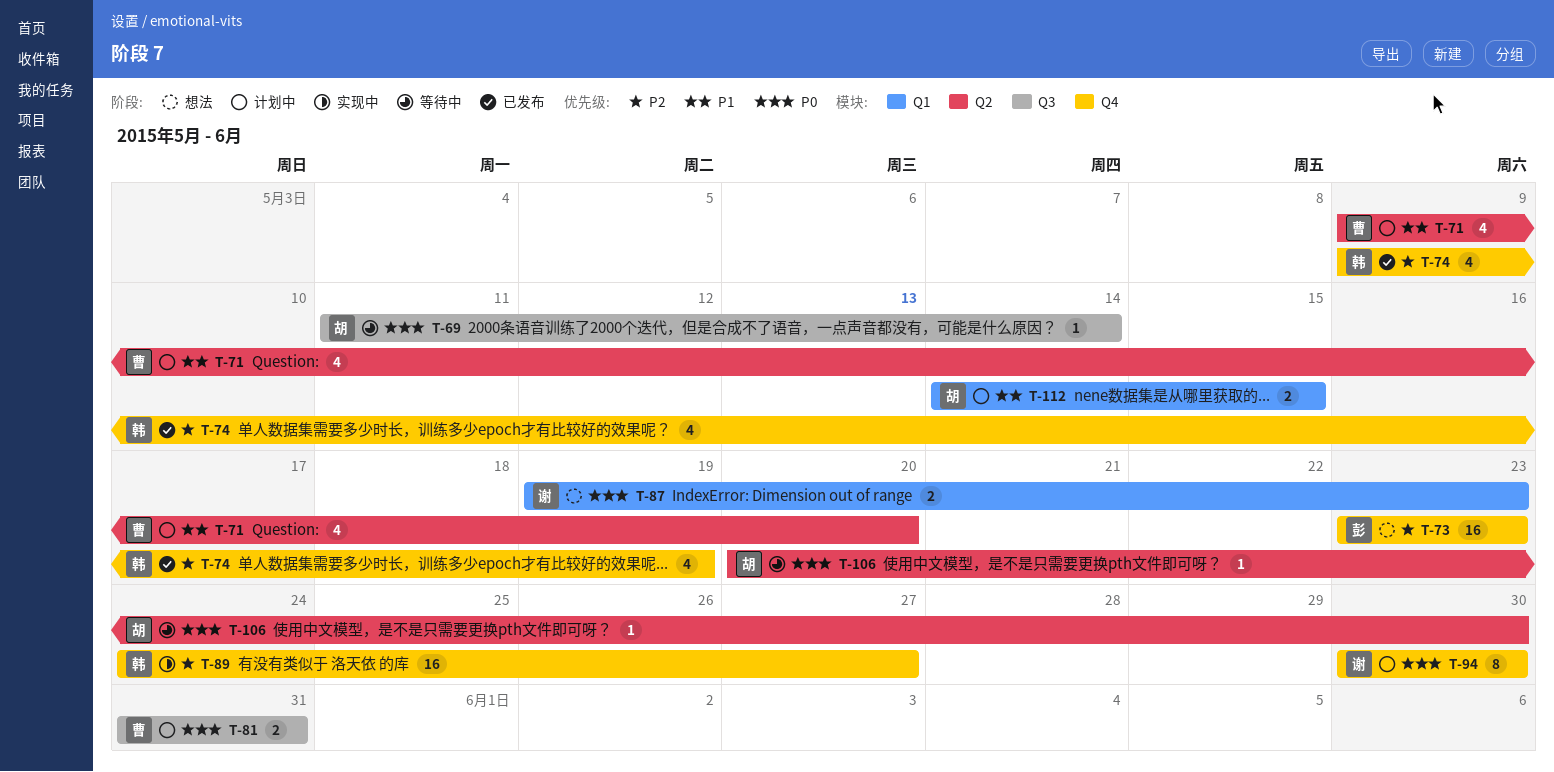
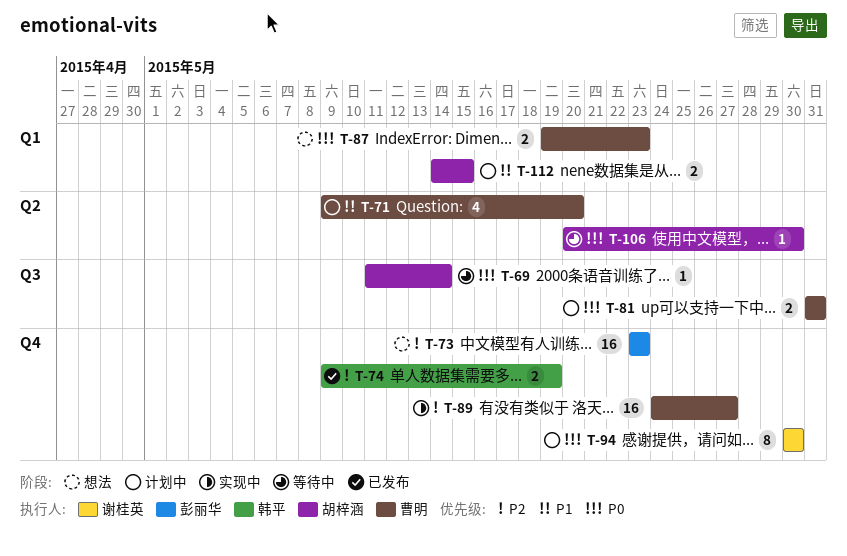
T-74, estimate: 4 -> 2
T-87, owner: 谢桂英 -> 曹明
T-89, owner: 韩平 -> 曹明

